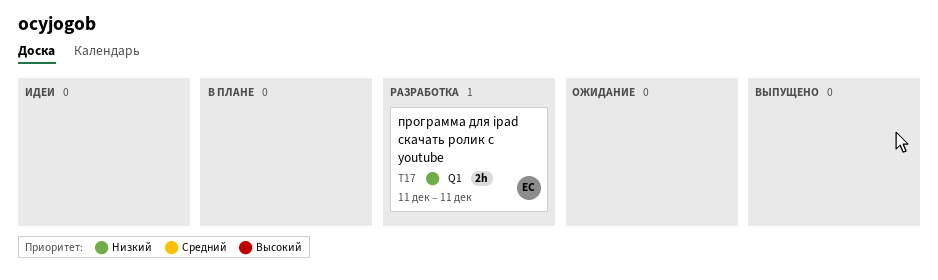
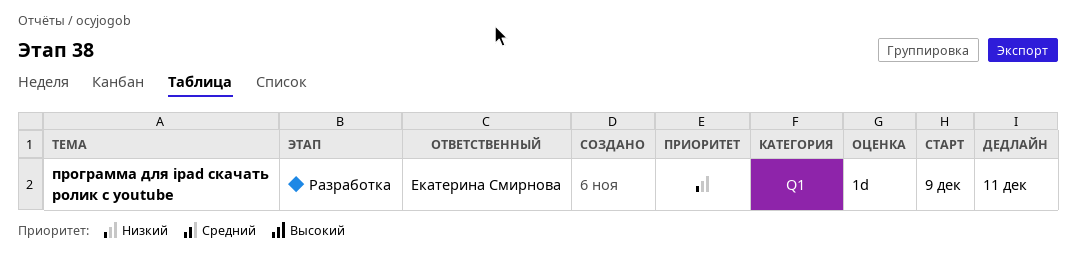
программа для ipad скачать ролик с youtube, estimate: 2h -> 1d
программа для ipad скачать ролик с youtube, start: Dec 11 -> Dec 9

